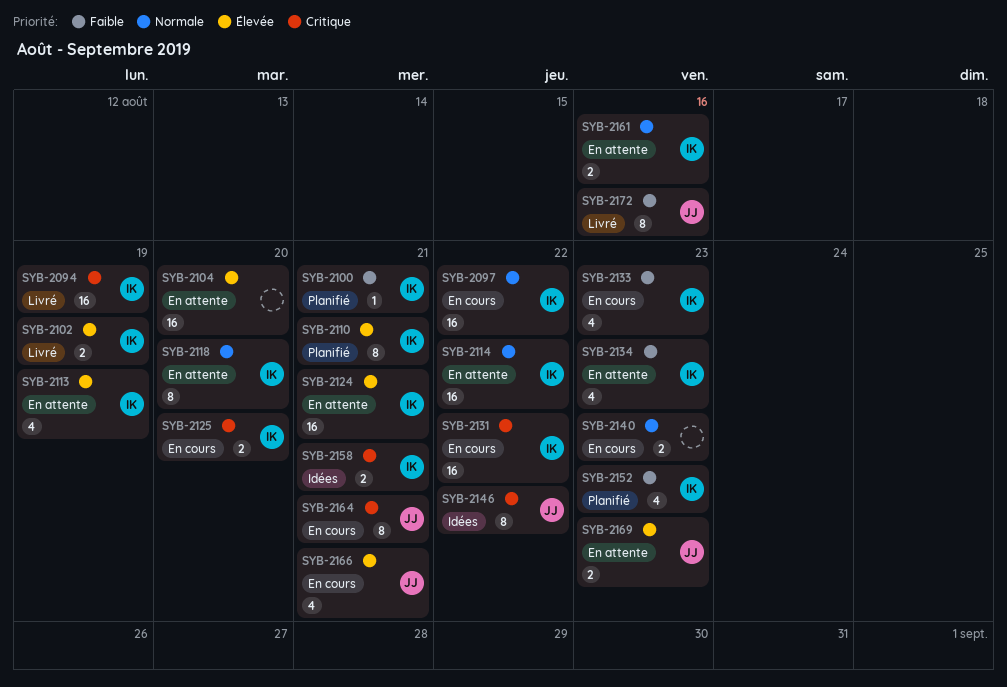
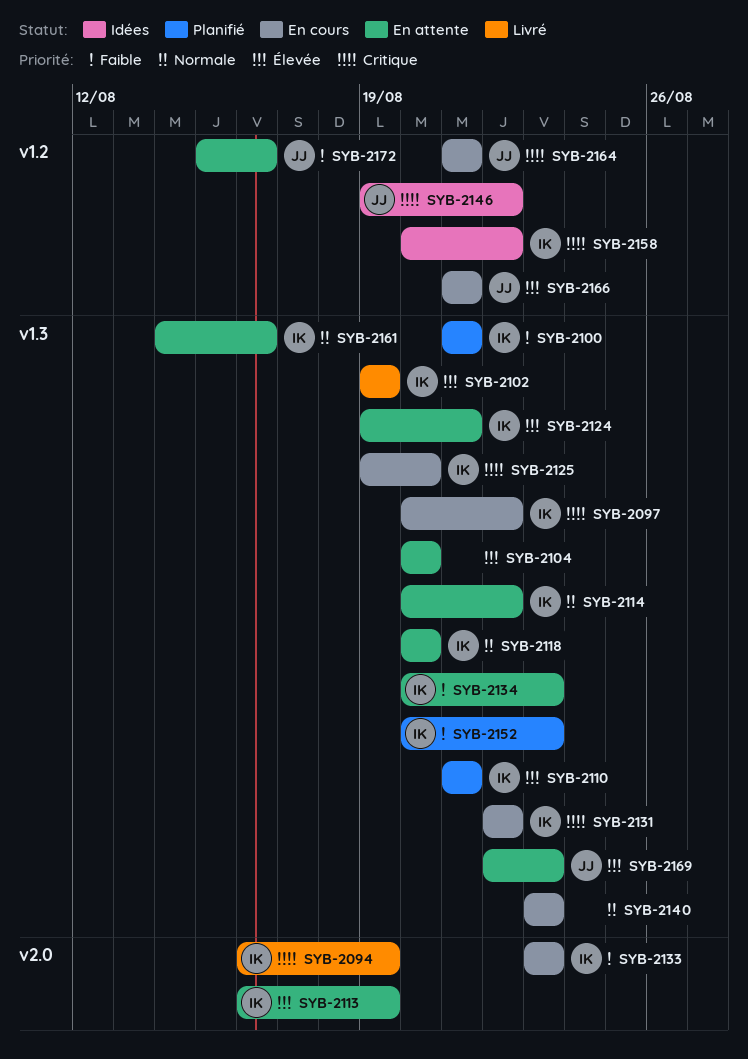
SYB-2097, priority: Normale -> Critique
SYB-2158, due: Aug 21 -> Aug 22
SYB-2172, status: Livré -> En attente

